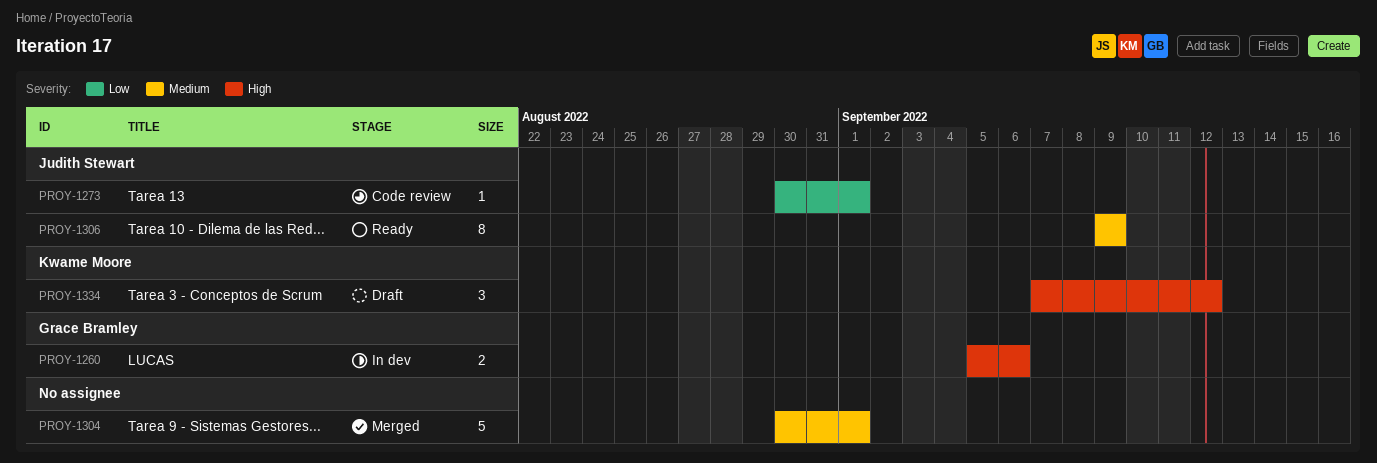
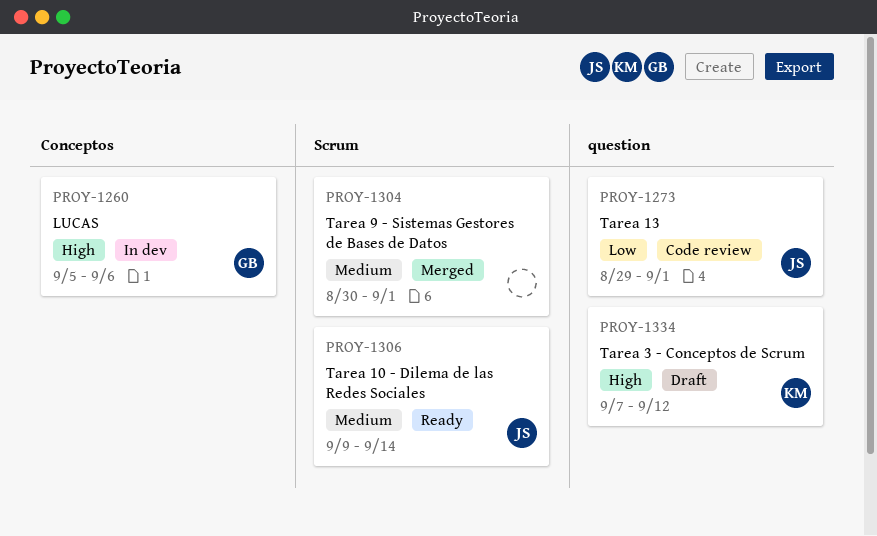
PROY-1273, start: Aug 30 -> Aug 29
PROY-1306, due: Sep 9 -> Sep 14

